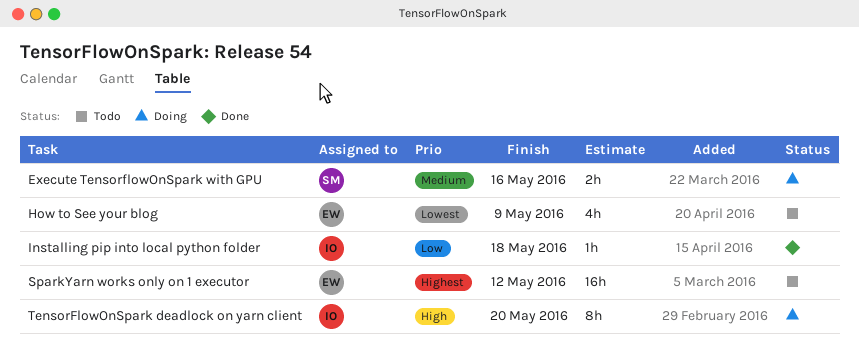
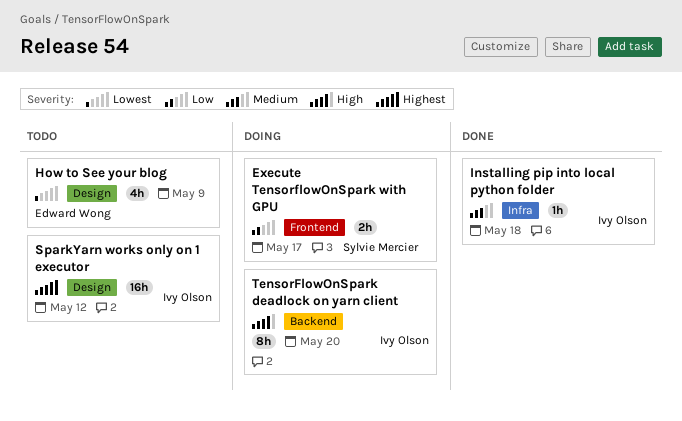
Execute TensorflowOnSpark with GPU, priority: Medium -> Low
Execute TensorflowOnSpark with GPU, due: May 16 -> May 17
Installing pip into local python folder, priority: Low -> Medium
SparkYarn works only on 1 executor, owner: Edward Wong -> Ivy Olson

